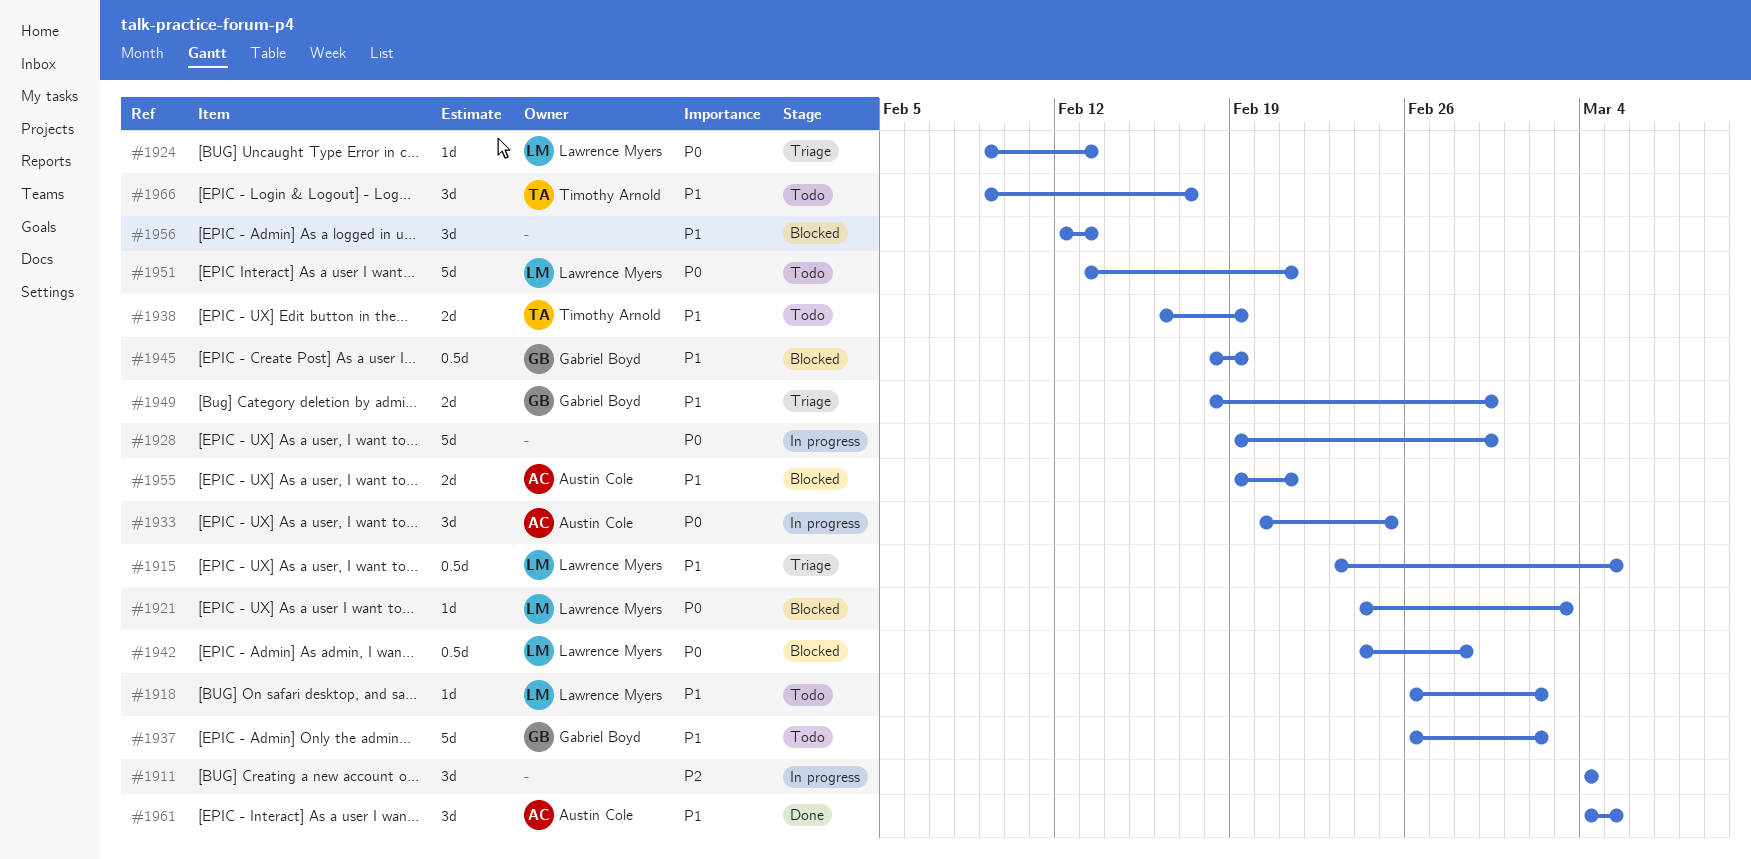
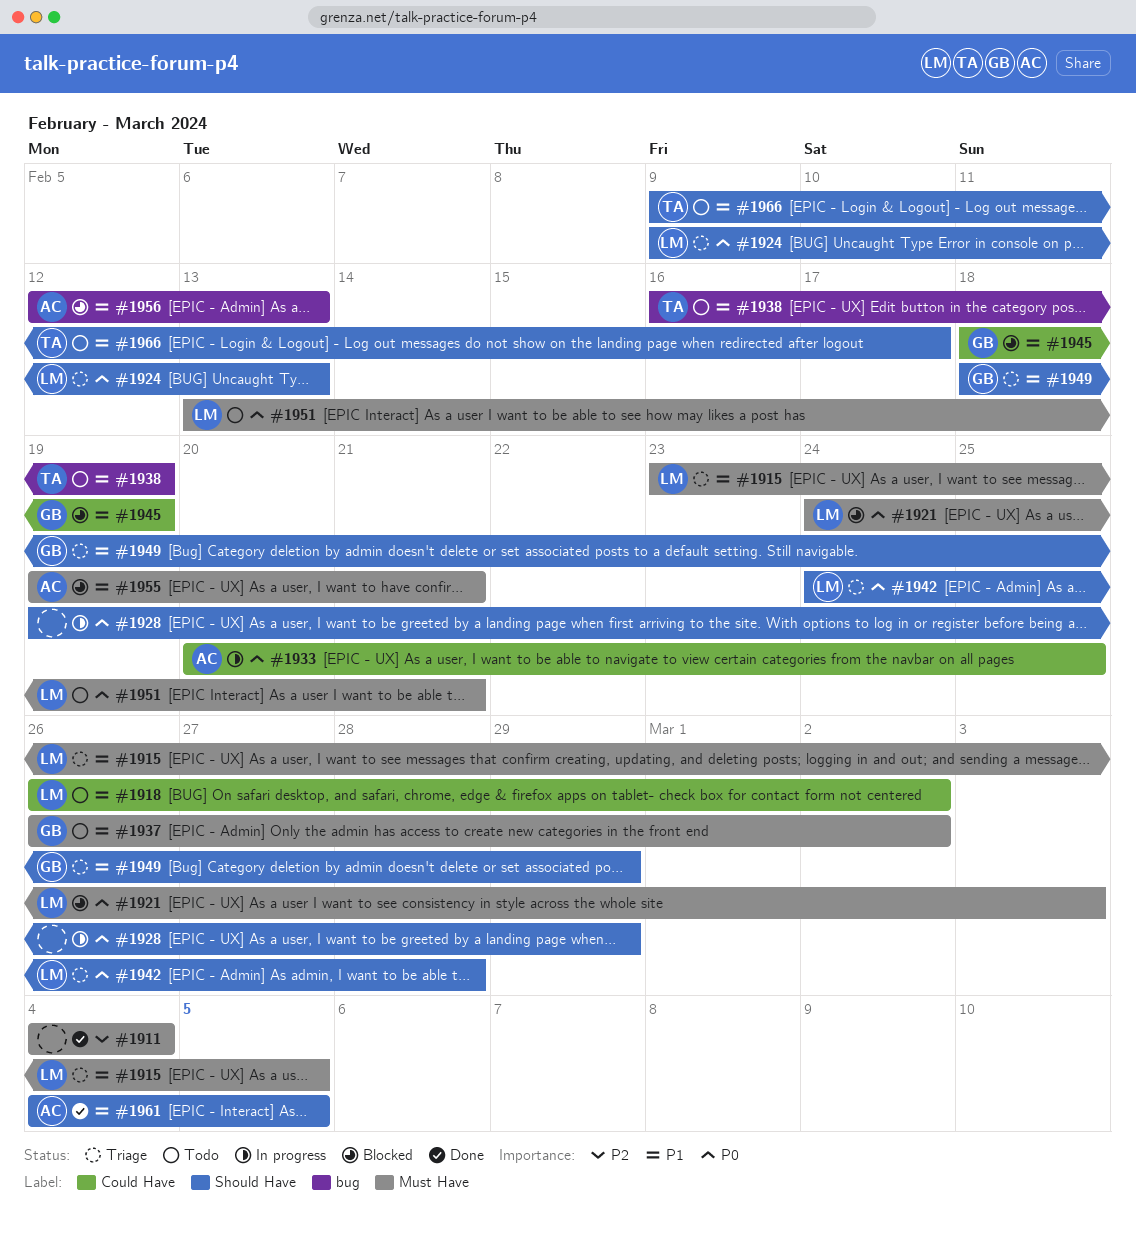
#1911, status: In progress -> Done
#1942, status: Blocked -> Triage
#1956, owner: none -> Austin Cole

